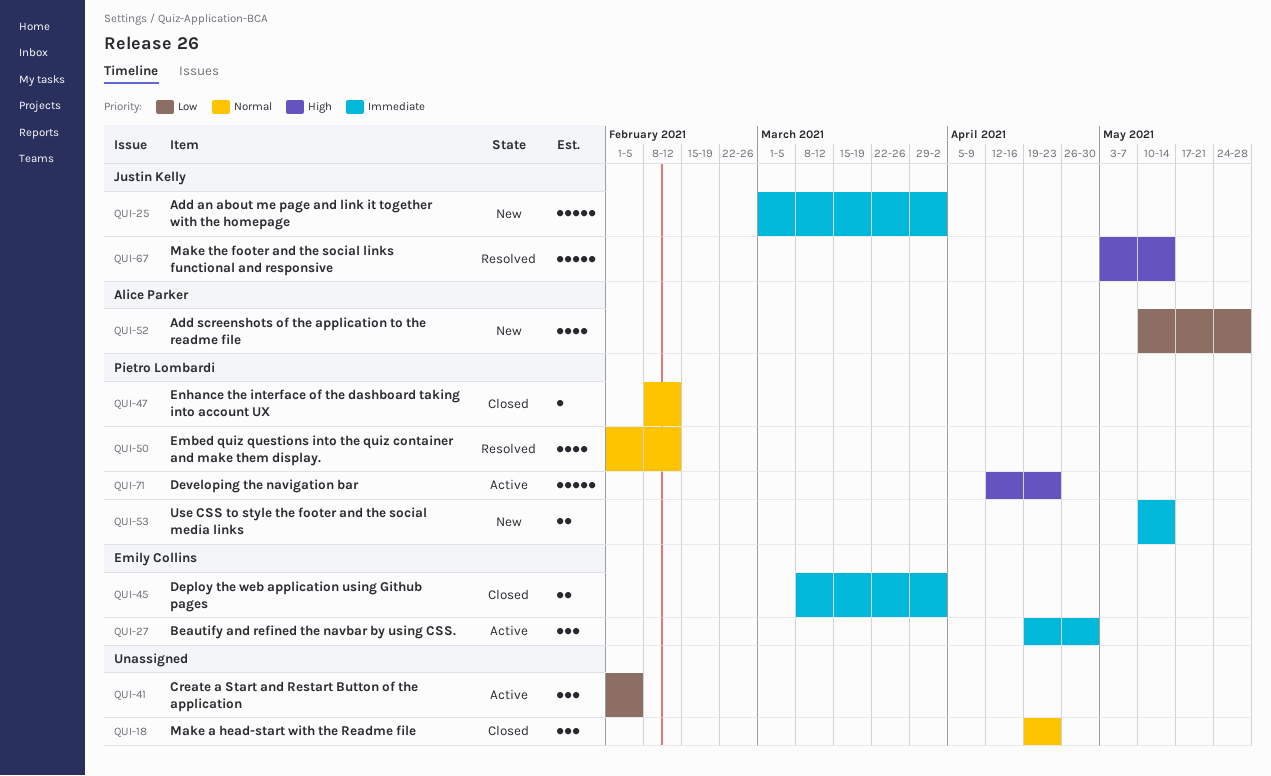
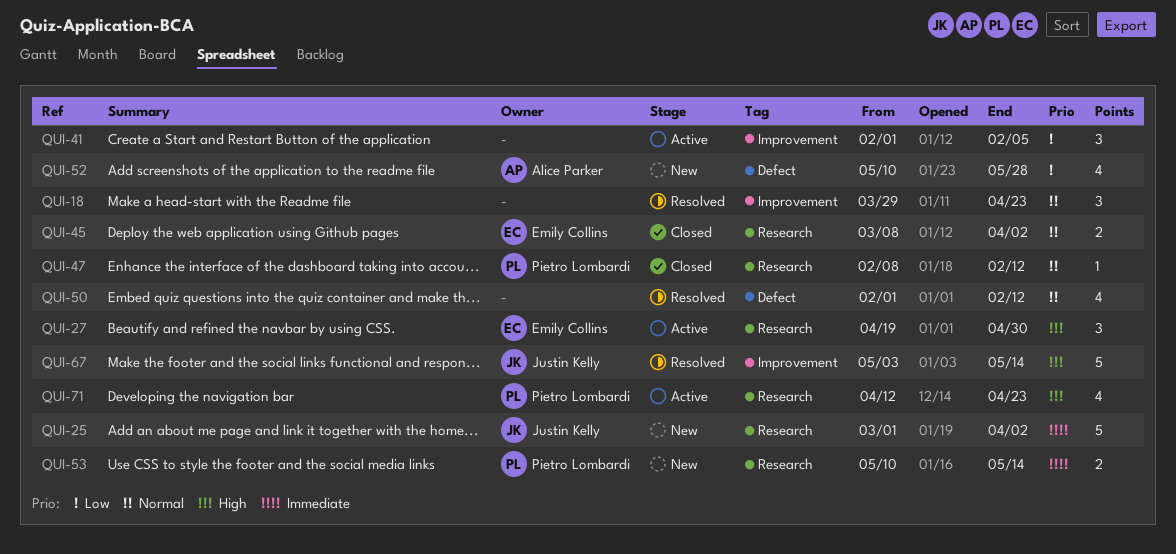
QUI-18, status: Closed -> Resolved
QUI-18, start: Apr 19 -> Mar 29
QUI-27, priority: Immediate -> High
QUI-45, priority: Immediate -> Normal
QUI-50, owner: Pietro Lombardi -> none
QUI-71, estimate: 5 -> 4

